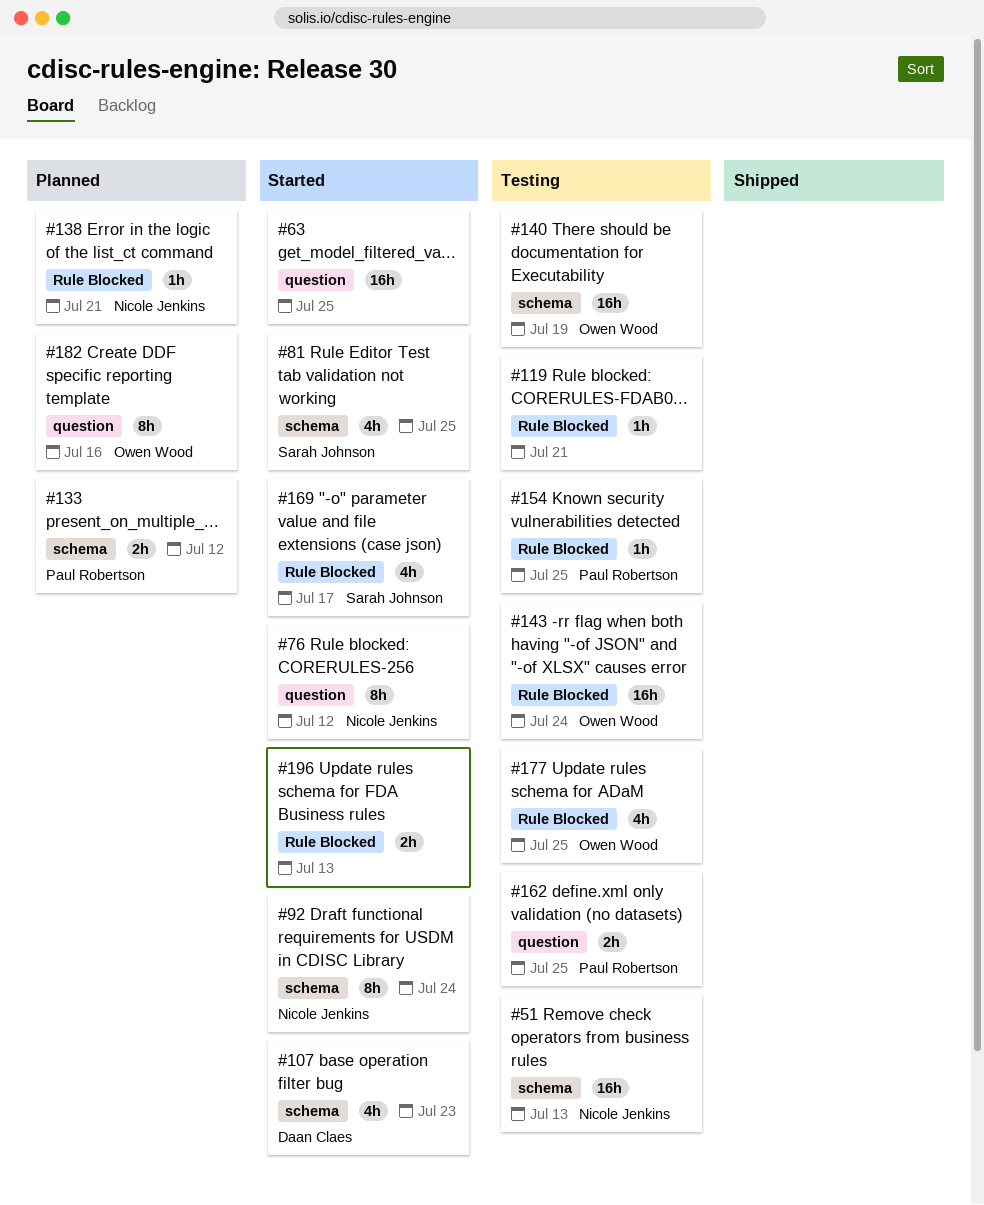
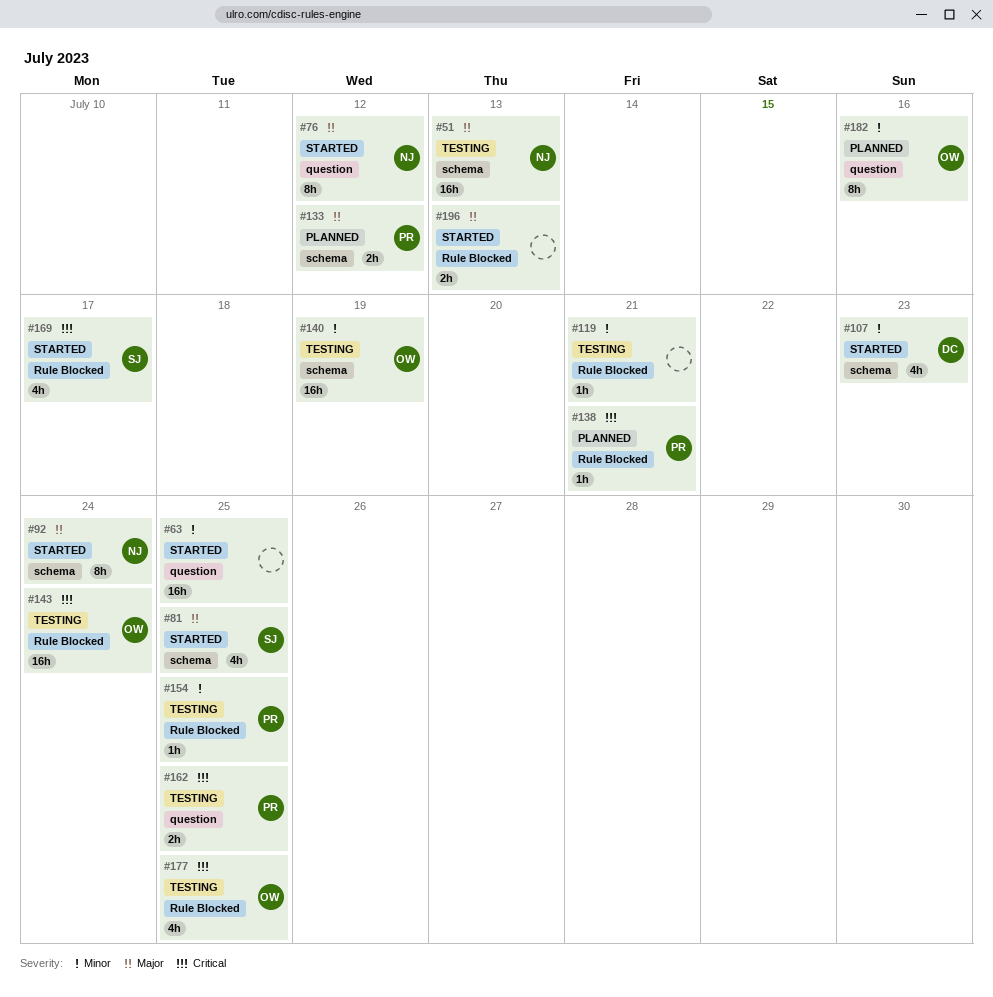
#138, owner: Nicole Jenkins -> Paul Robertson

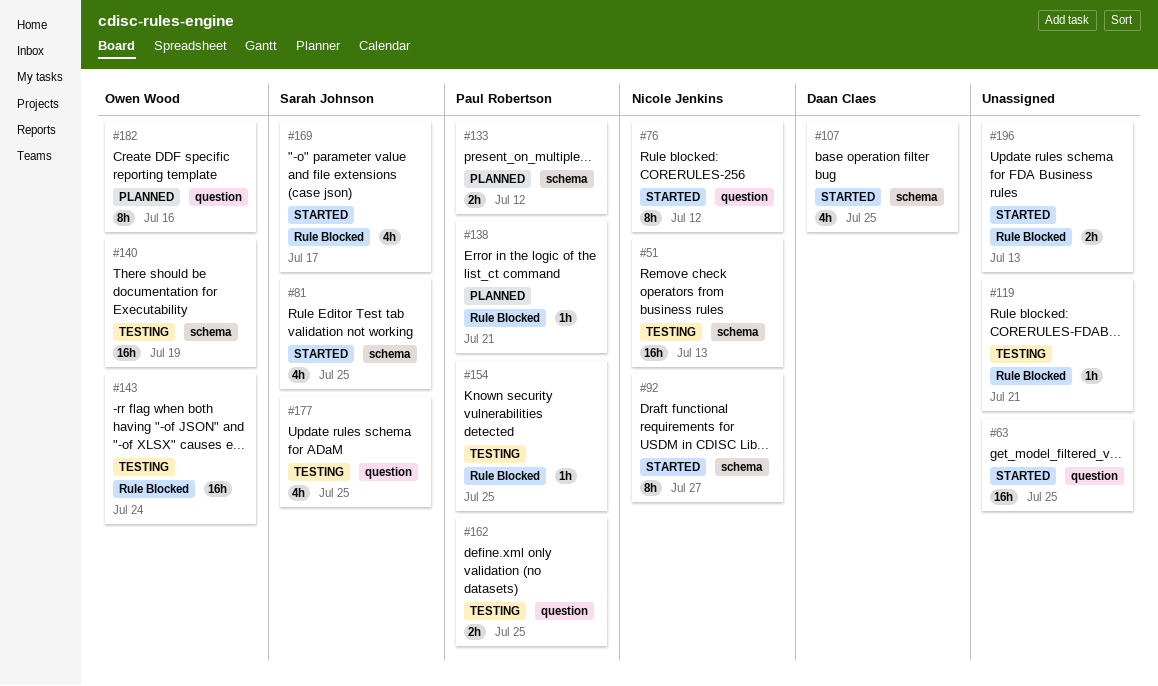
#92, due: Jul 24 -> Jul 27
#107, due: Jul 23 -> Jul 25
#177, owner: Owen Wood -> Sarah Johnson
#177, label: Rule Blocked -> question

